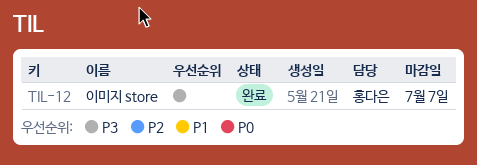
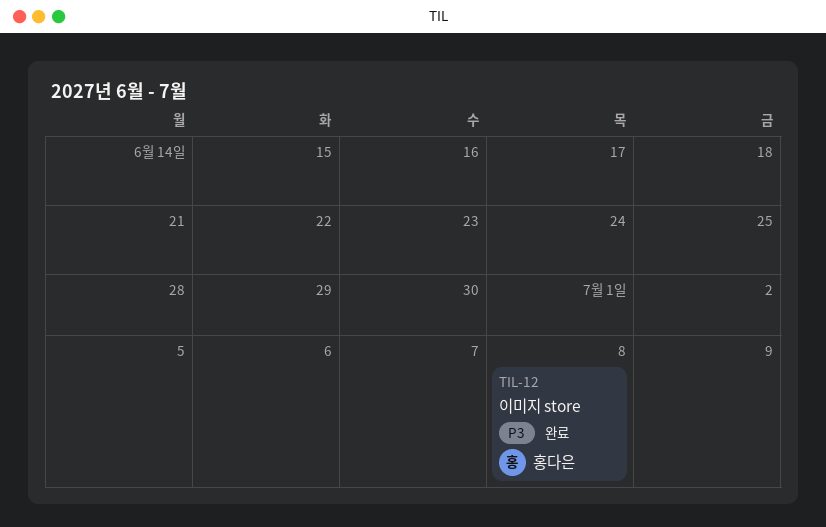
TIL-12, due: Jul 7 -> Jul 8

